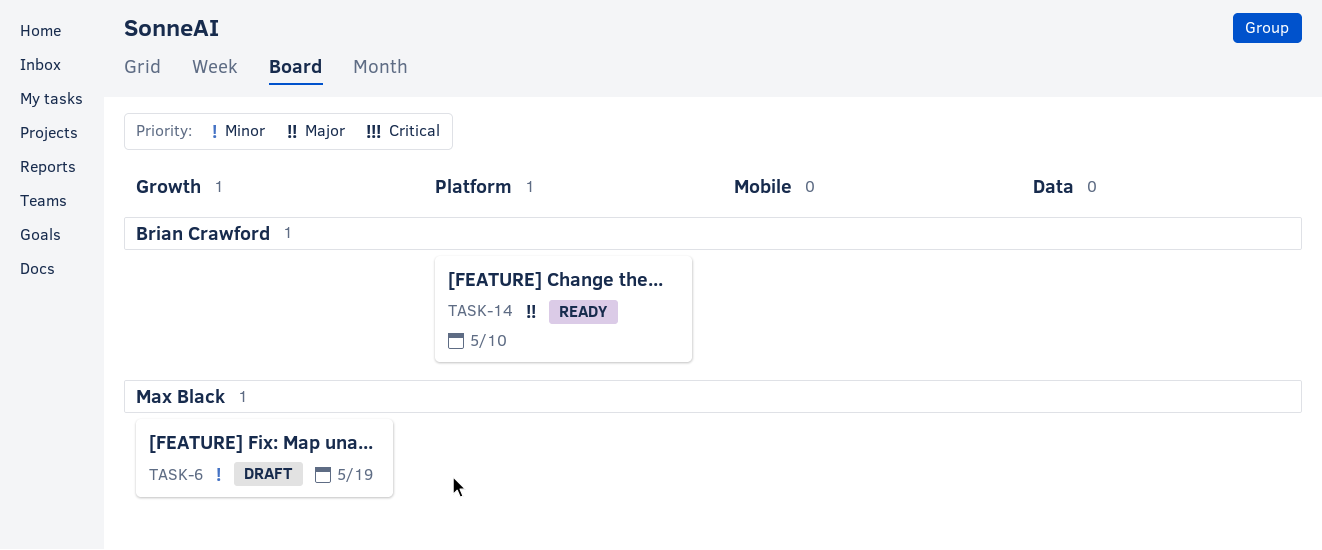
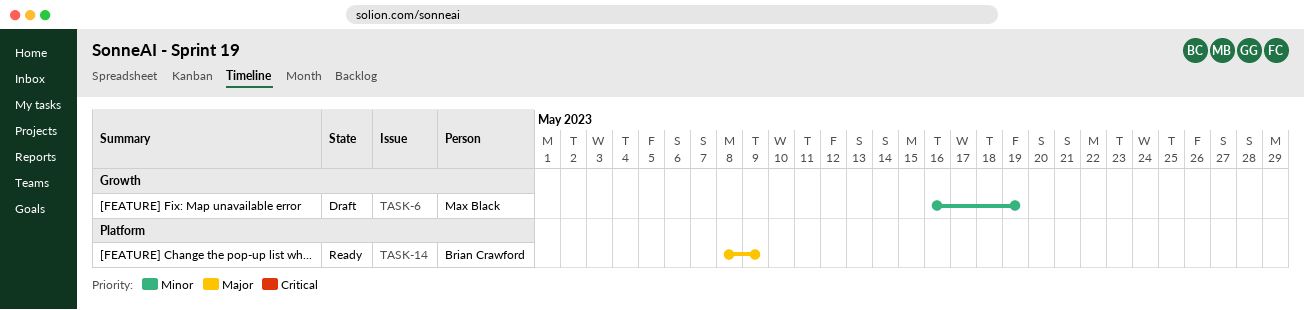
TASK-14, due: May 10 -> May 9

